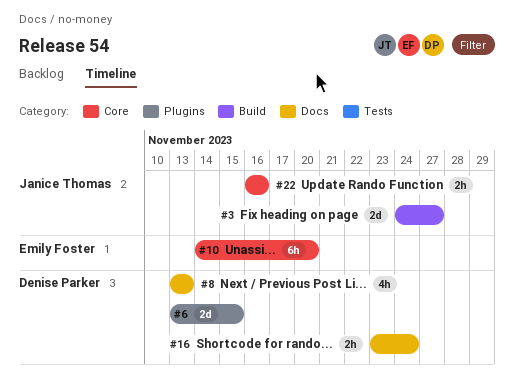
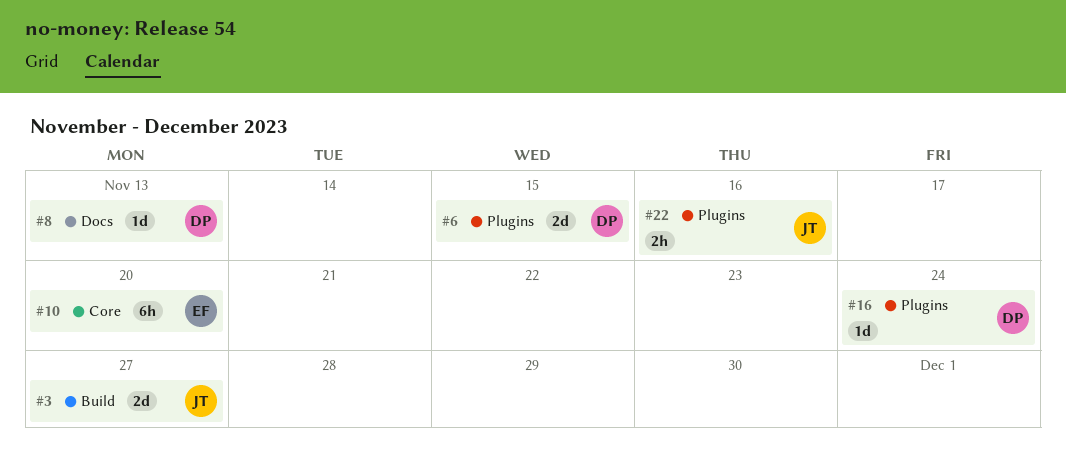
#8, estimate: 4h -> 1d
#16, label: Docs -> Plugins
#16, estimate: 2h -> 1d
#22, label: Core -> Plugins

